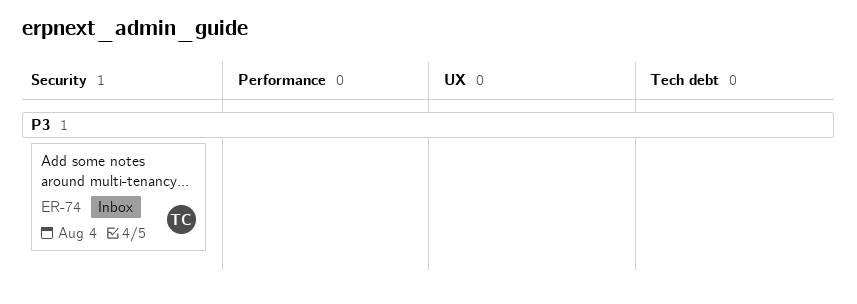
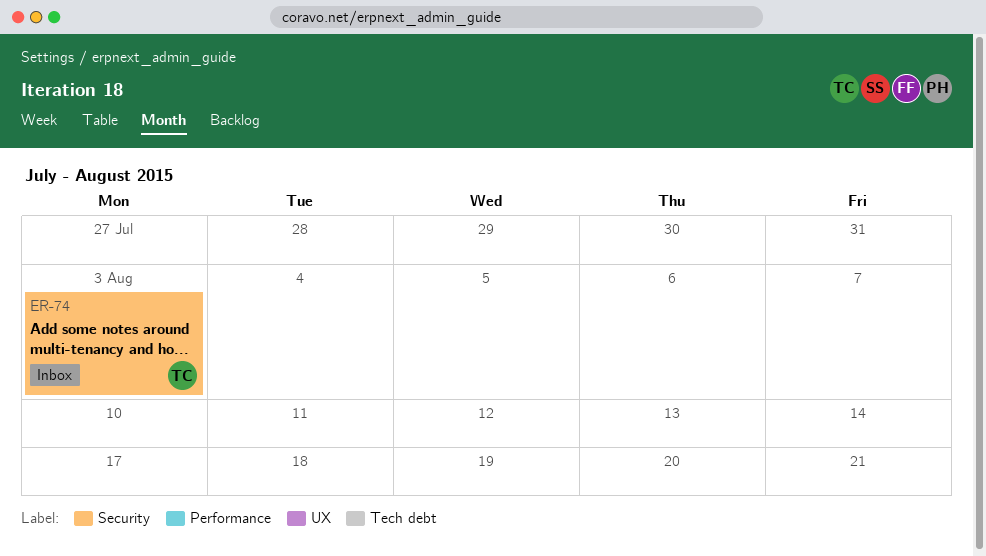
ER-74, due: Aug 4 -> Aug 3

